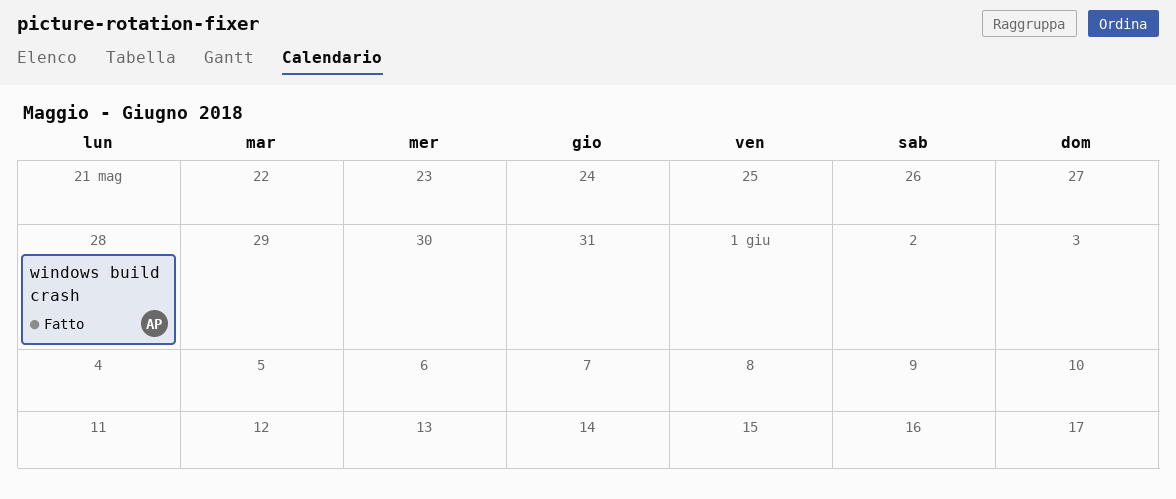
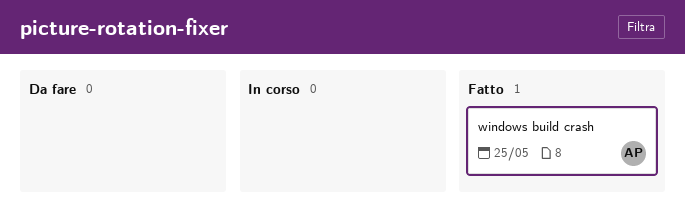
windows build crash, due: May 28 -> May 25

